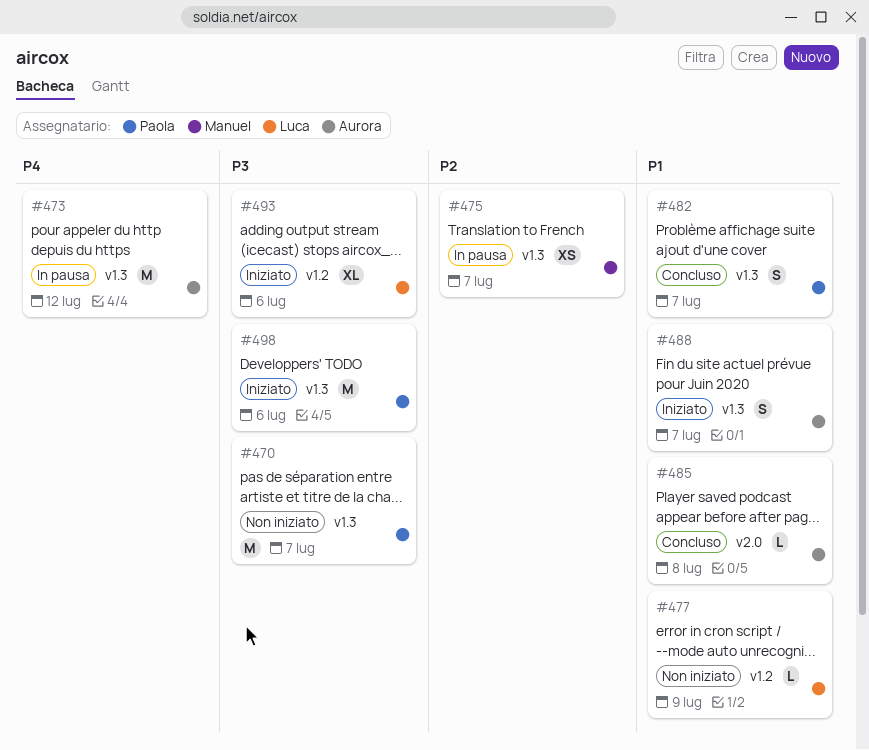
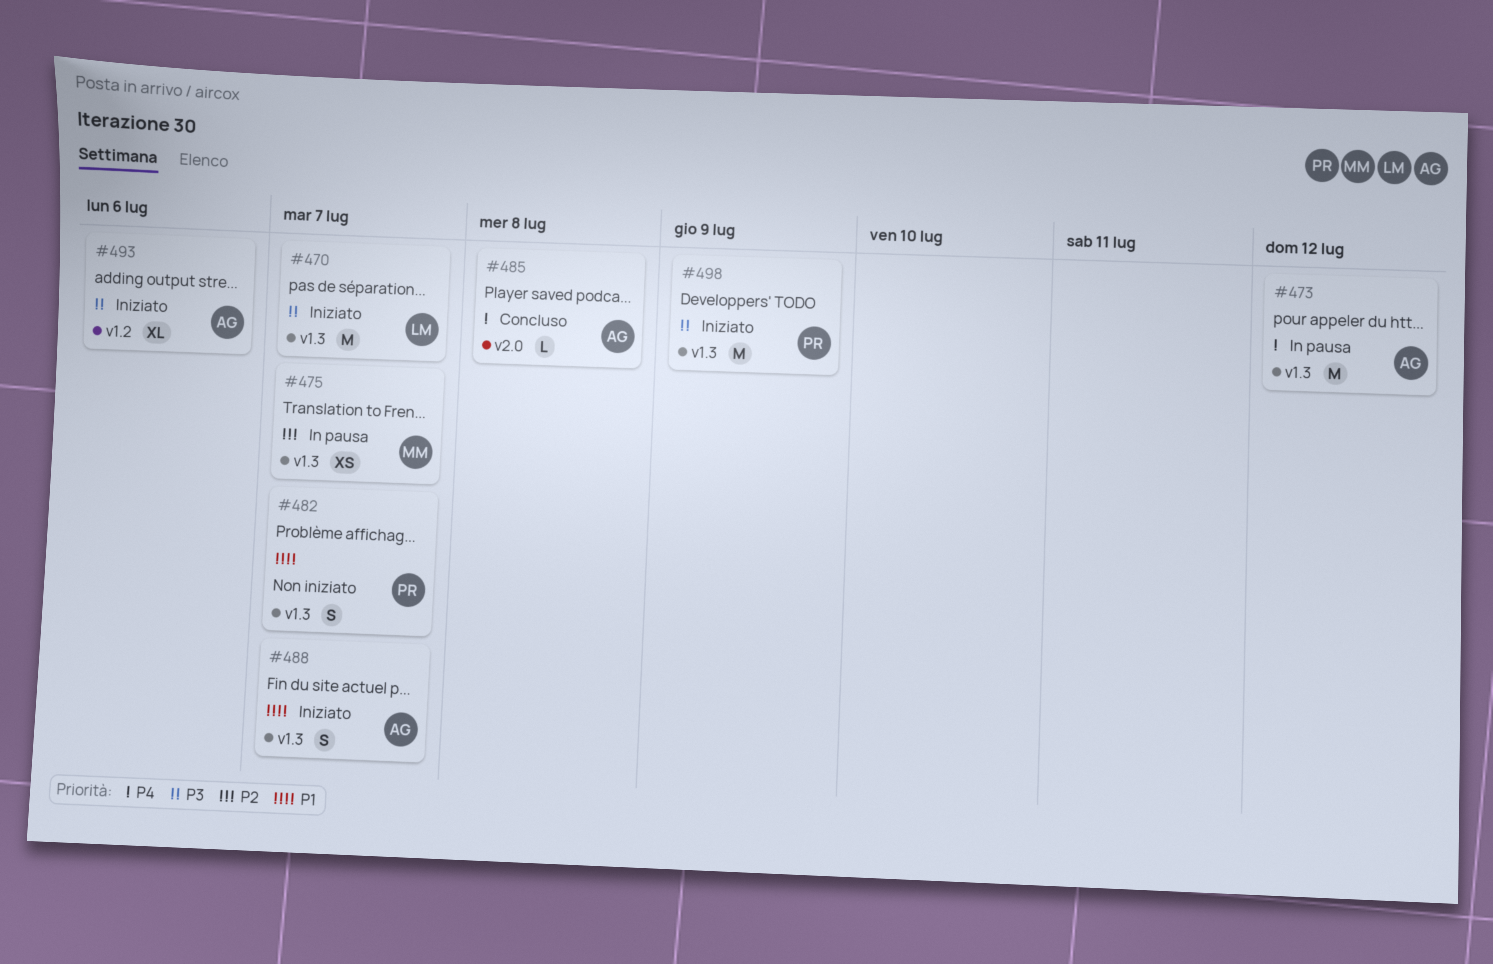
#470, status: Non iniziato -> Iniziato
#470, owner: Paola -> Luca
#477: present -> none
#482, status: Concluso -> Non iniziato
#485, priority: P1 -> P4
#493, owner: Luca -> Aurora
#498, due: Jul 6 -> Jul 9

